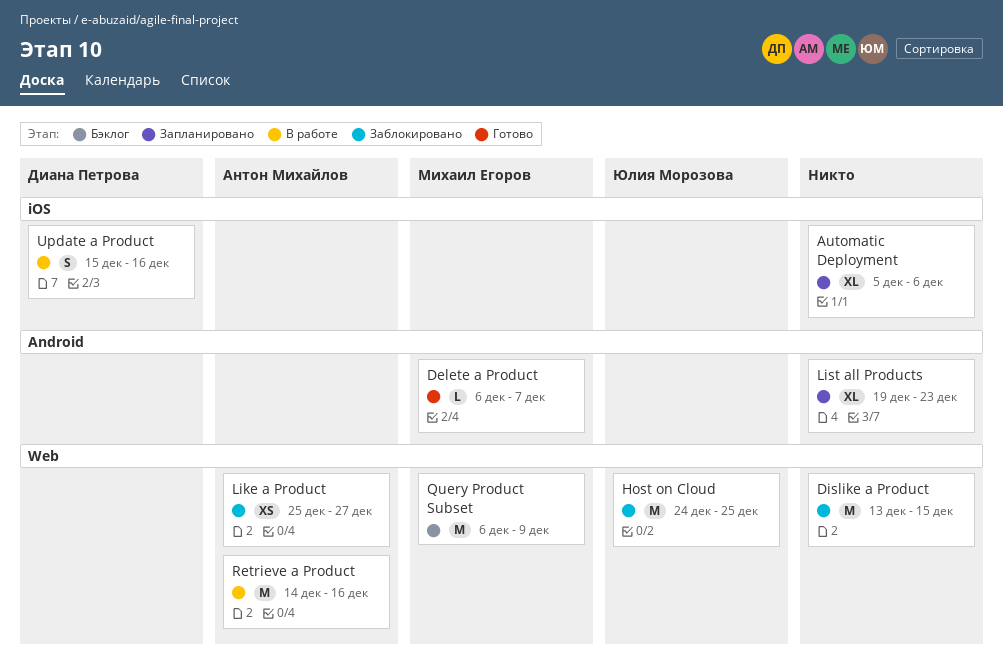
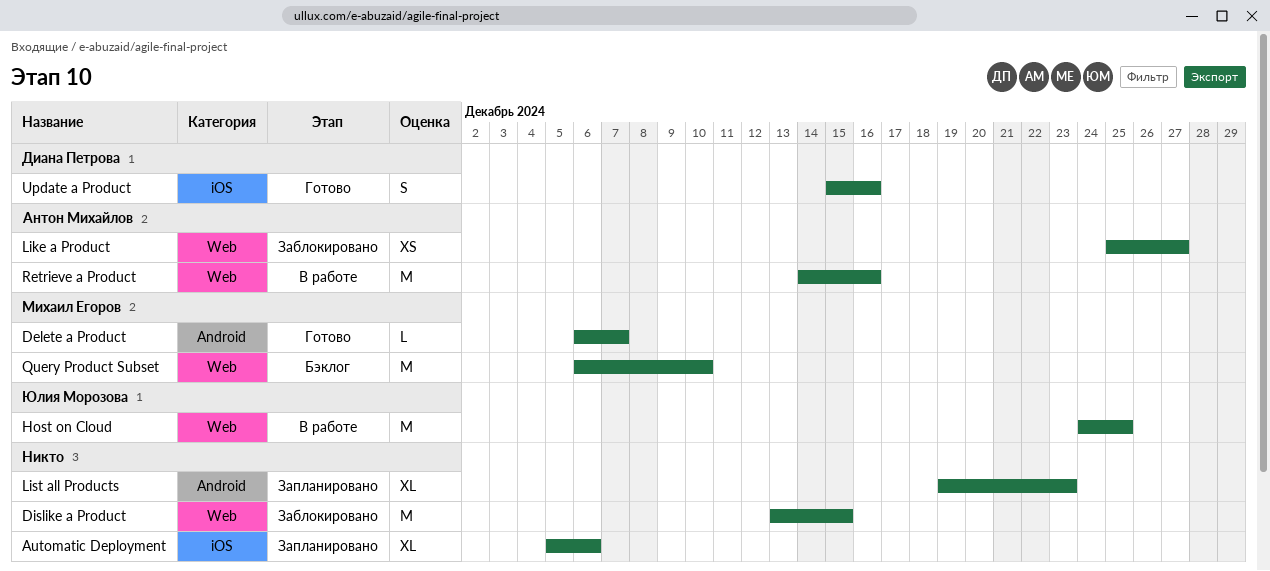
Host on Cloud, status: Заблокировано -> В работе
Query Product Subset, due: Dec 9 -> Dec 10
Update a Product, status: В работе -> Готово

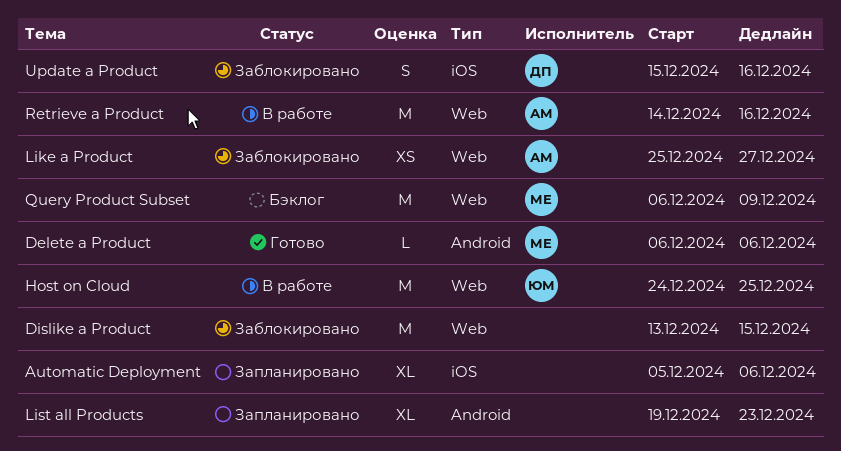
Delete a Product, due: Dec 7 -> Dec 6
Query Product Subset, due: Dec 10 -> Dec 9
Update a Product, status: Готово -> Заблокировано

